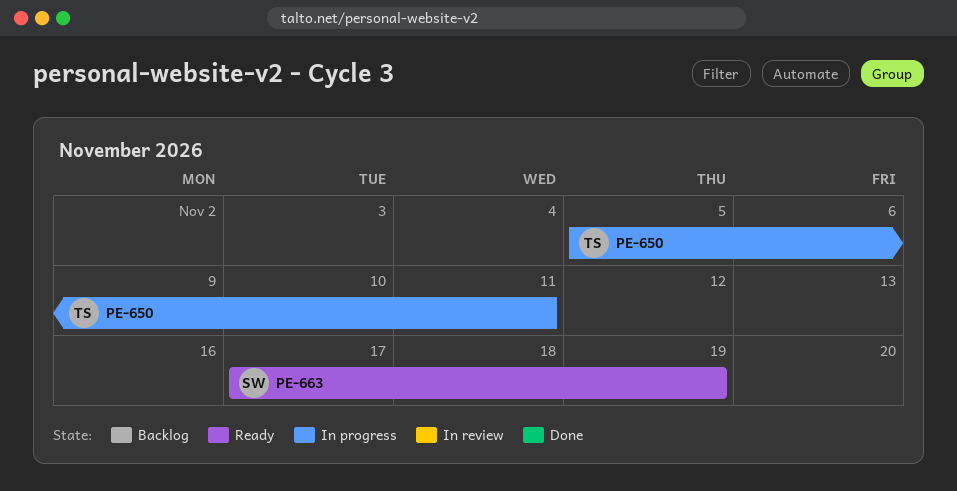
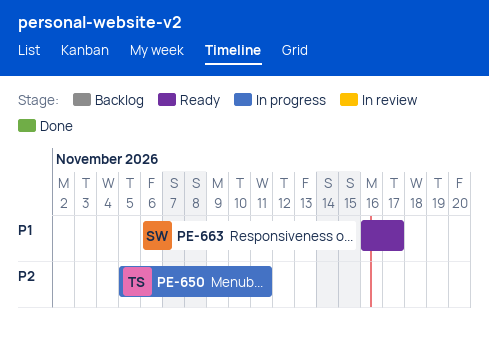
PE-663, start: Nov 17 -> Nov 16
PE-663, due: Nov 19 -> Nov 17

